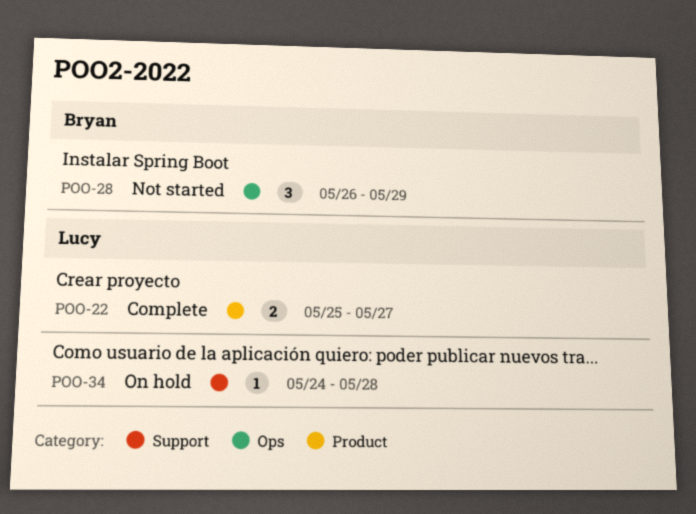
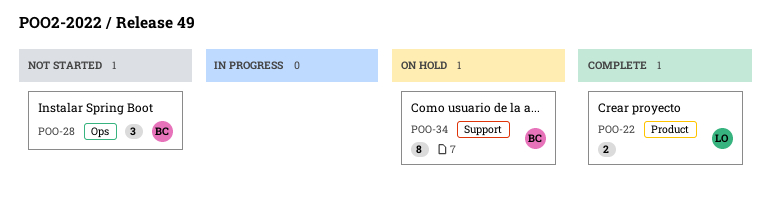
POO-34, owner: Lucy -> Bryan
POO-34, estimate: 1 -> 8

